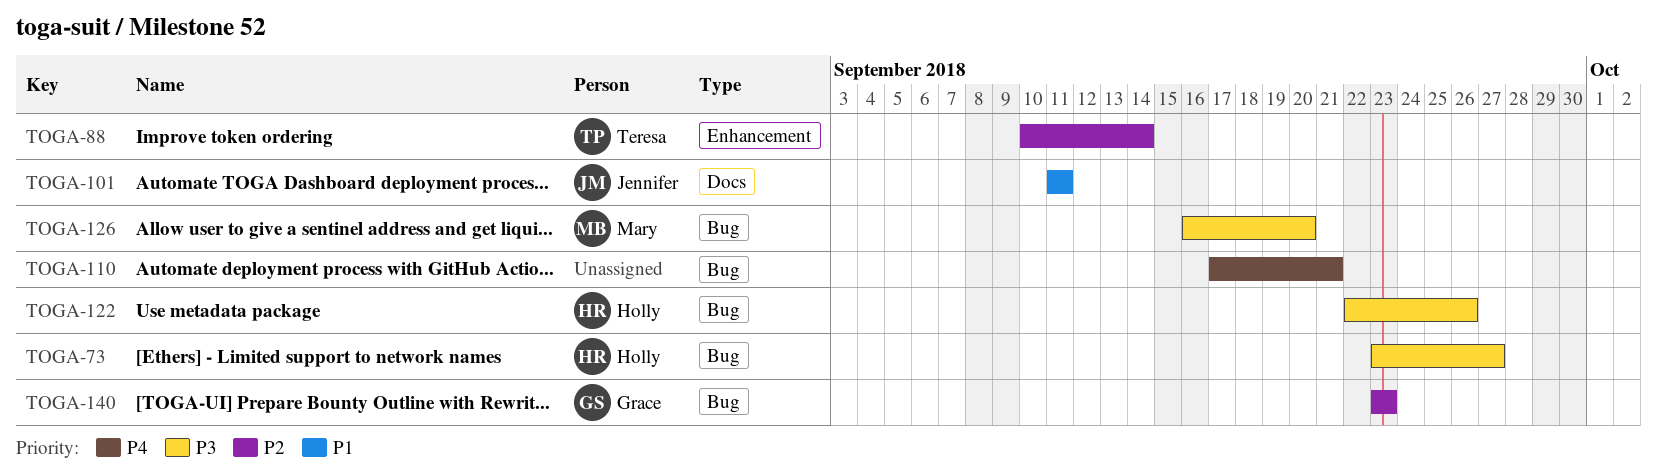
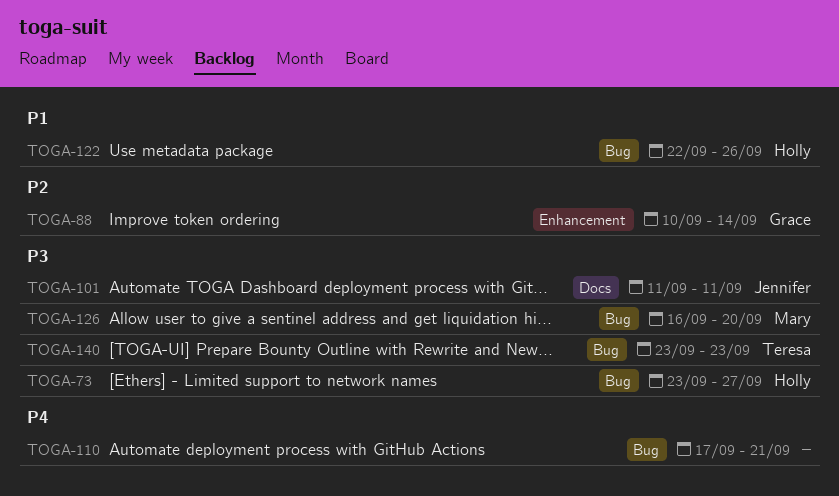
TOGA-88, owner: Teresa -> Grace
TOGA-101, priority: P1 -> P3
TOGA-122, priority: P3 -> P1
TOGA-140, owner: Grace -> Teresa
TOGA-140, priority: P2 -> P3

